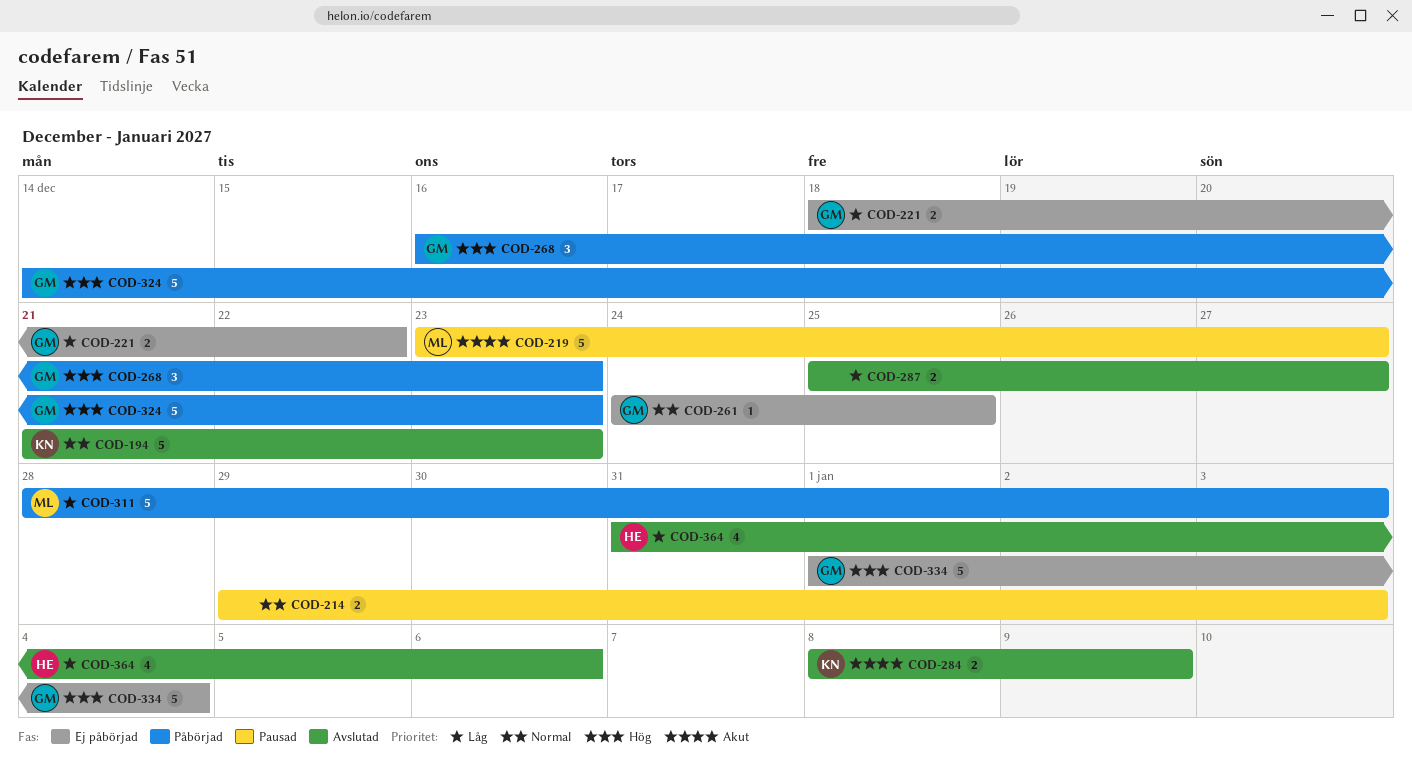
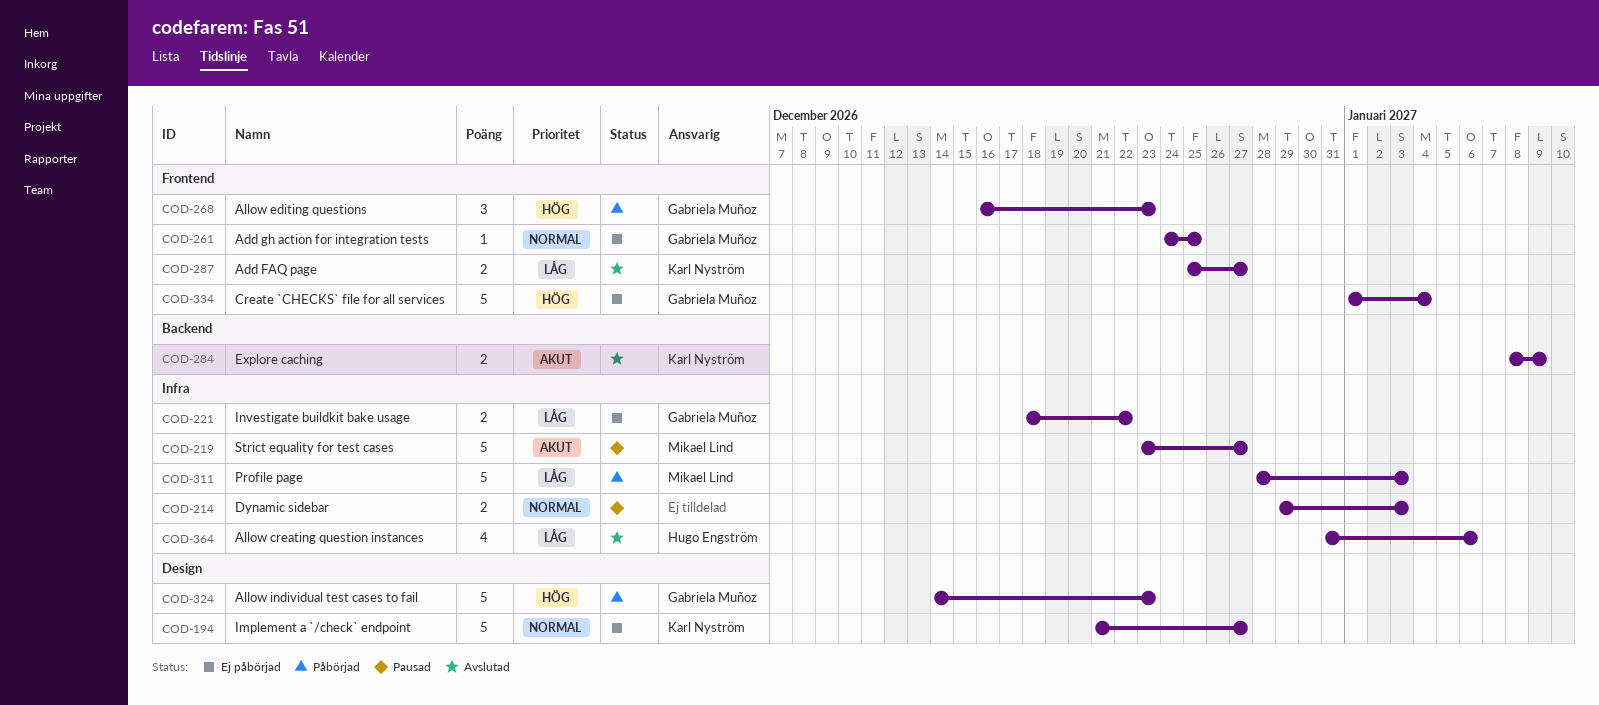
COD-194, status: Avslutad -> Ej påbörjad
COD-194, due: Dec 23 -> Dec 27
COD-287, owner: none -> Karl Nyström

